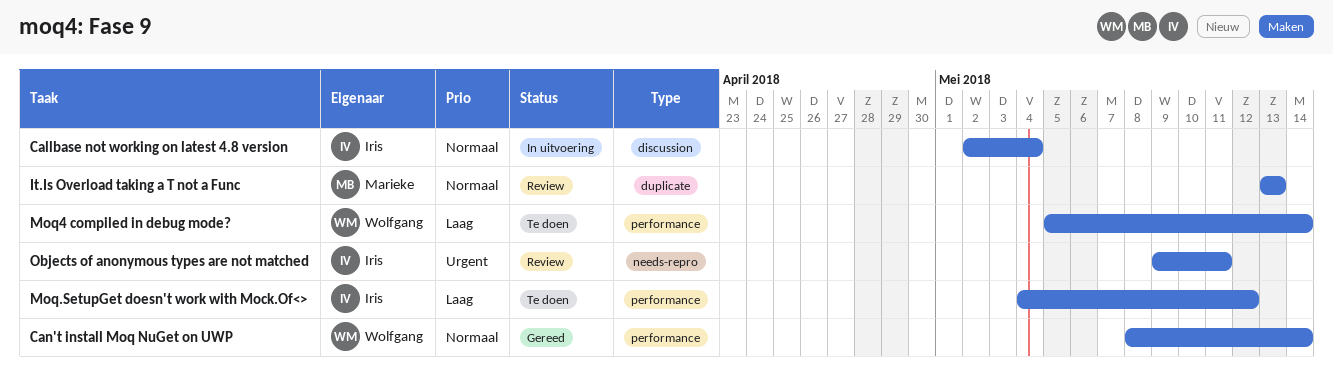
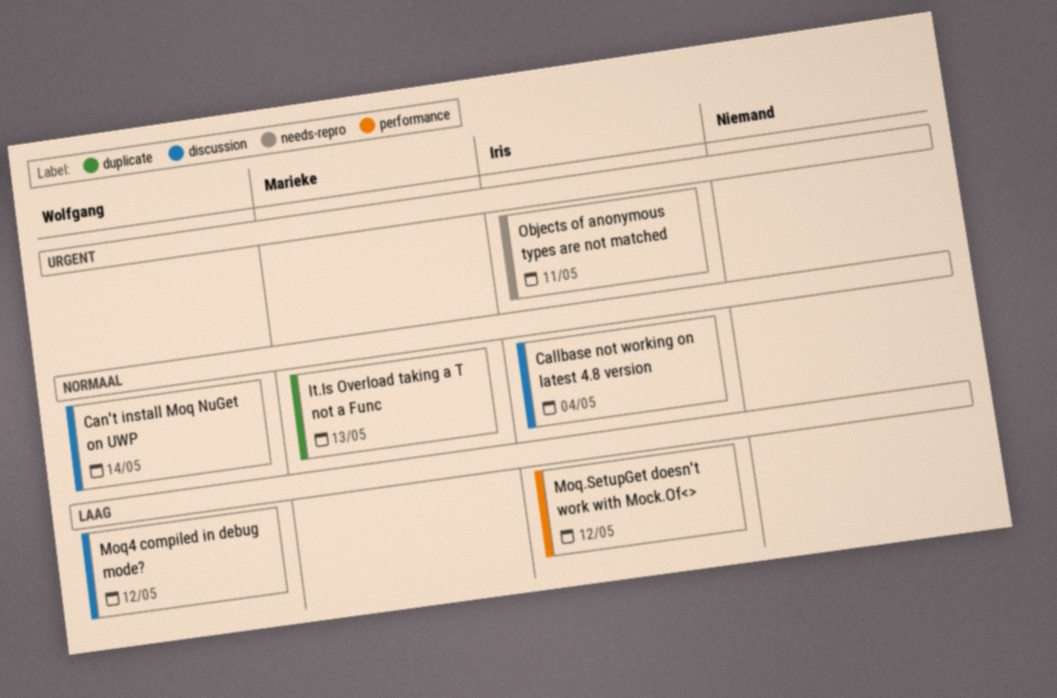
Can't install Moq NuGet on UWP, label: performance -> discussion
Moq4 compiled in debug mode?, label: performance -> discussion
Moq4 compiled in debug mode?, due: May 14 -> May 12

